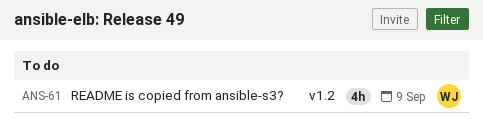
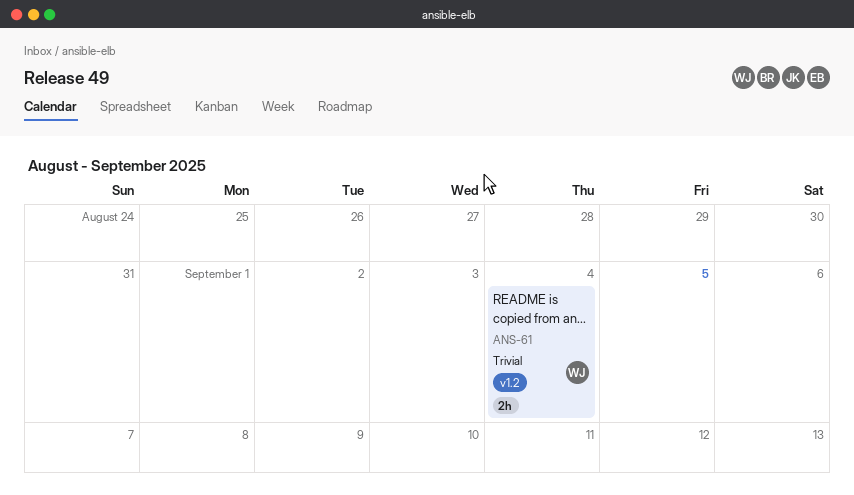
ANS-61, estimate: 4h -> 2h
ANS-61, due: Sep 9 -> Sep 4

